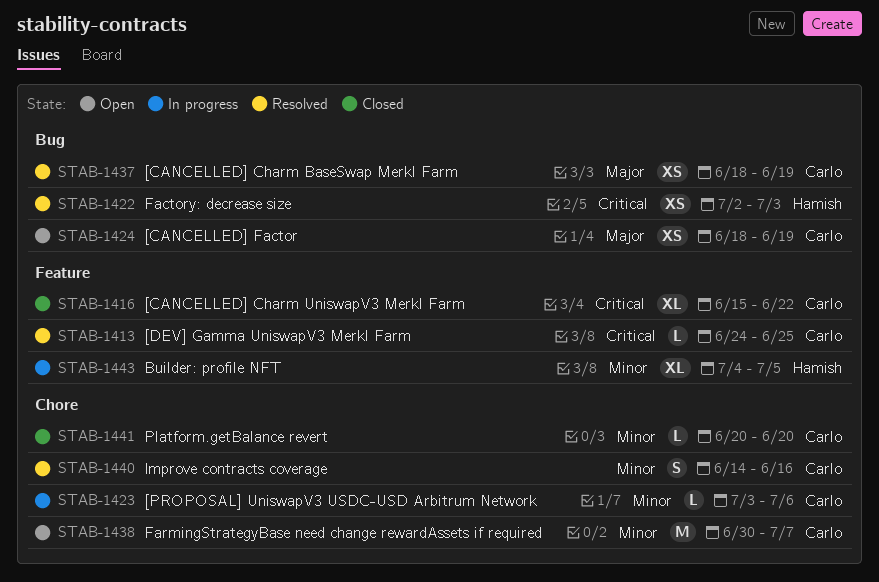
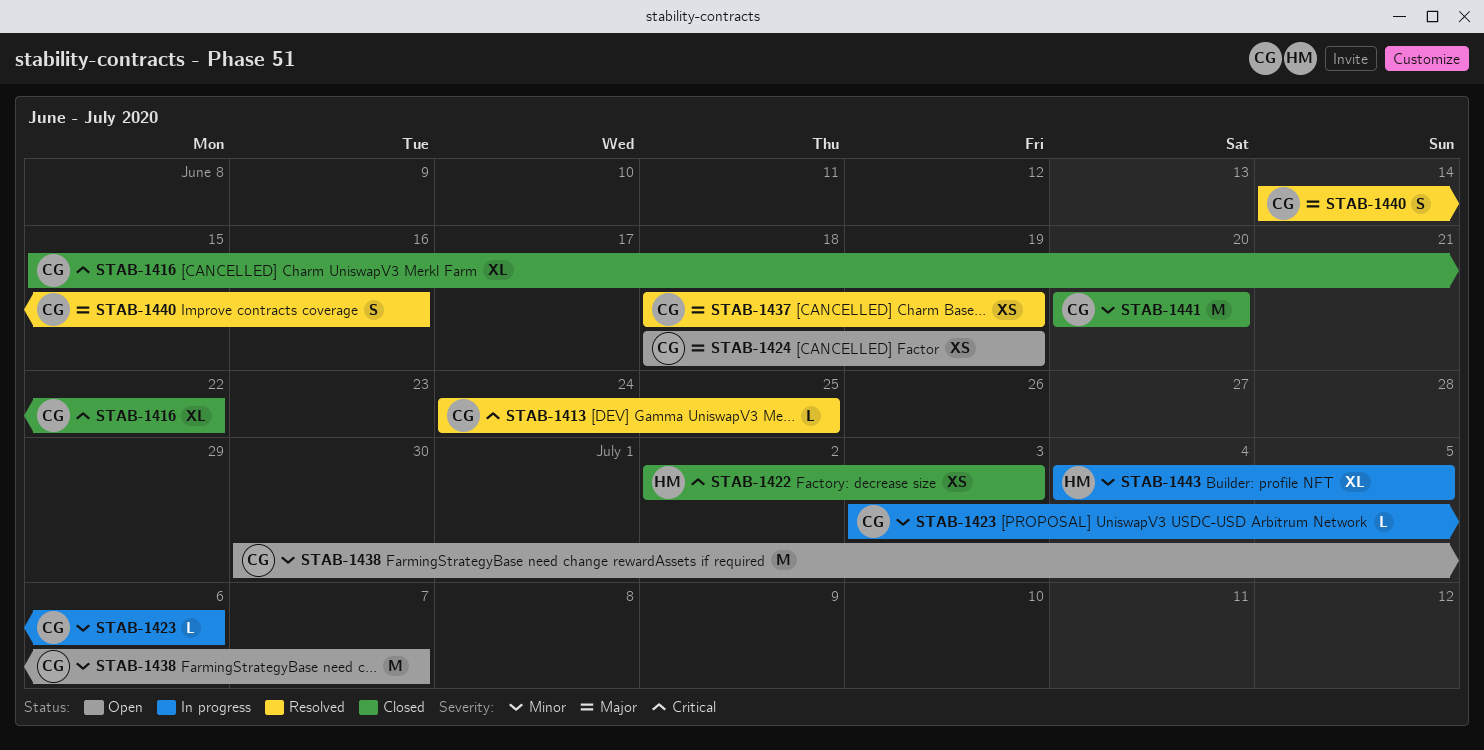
STAB-1422, status: Resolved -> Closed
STAB-1440, priority: Minor -> Major
STAB-1441, estimate: L -> M

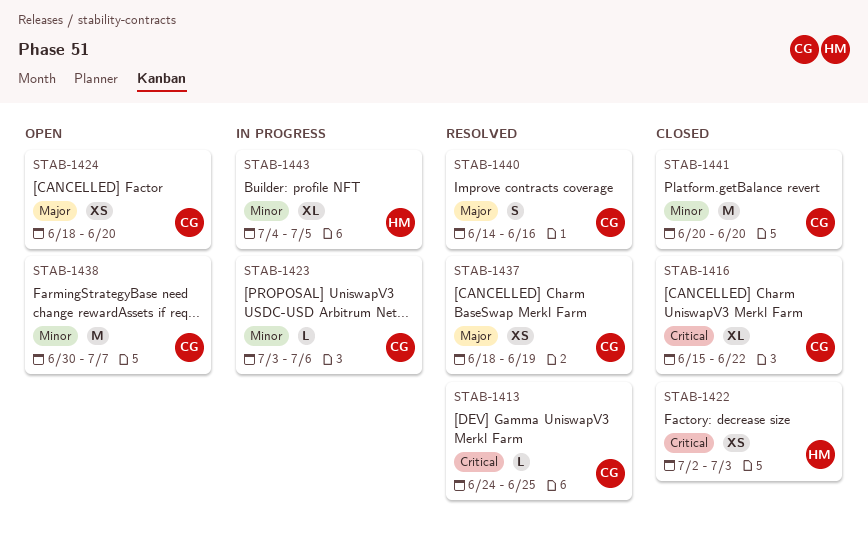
STAB-1424, due: Jun 19 -> Jun 20

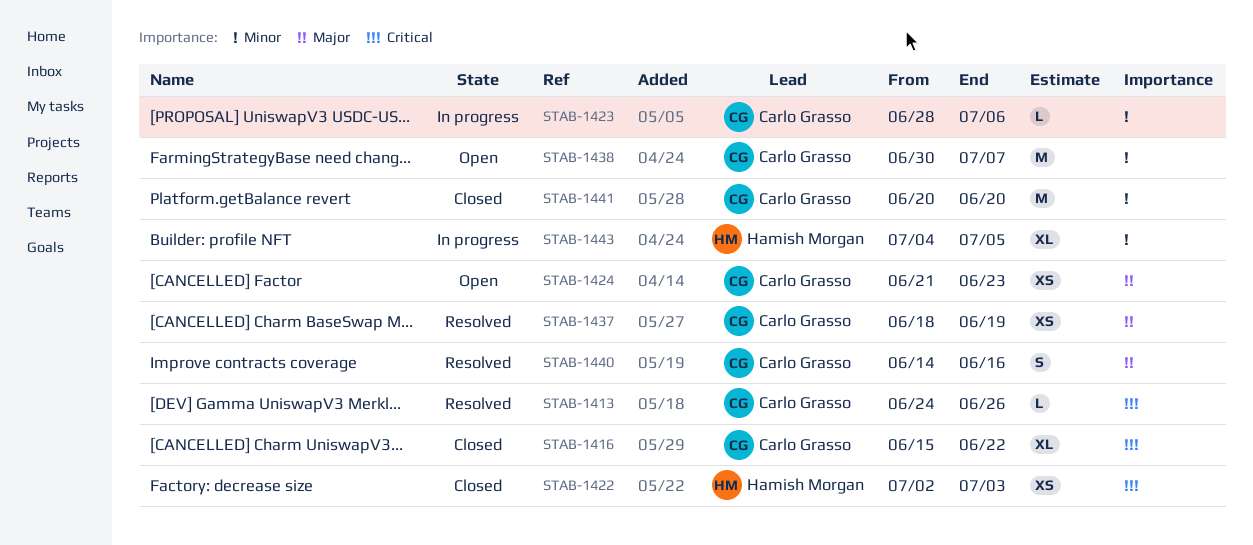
STAB-1413, due: Jun 25 -> Jun 26
STAB-1423, start: Jul 3 -> Jun 28
STAB-1424, start: Jun 18 -> Jun 21
STAB-1424, due: Jun 20 -> Jun 23

